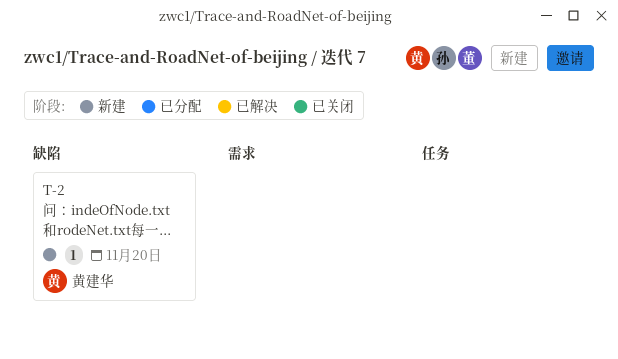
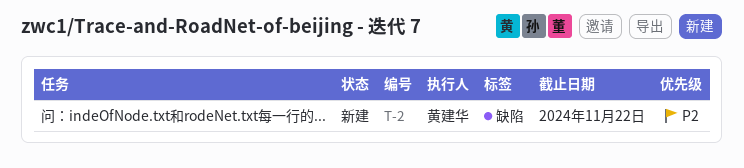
T-2, due: Nov 20 -> Nov 22

